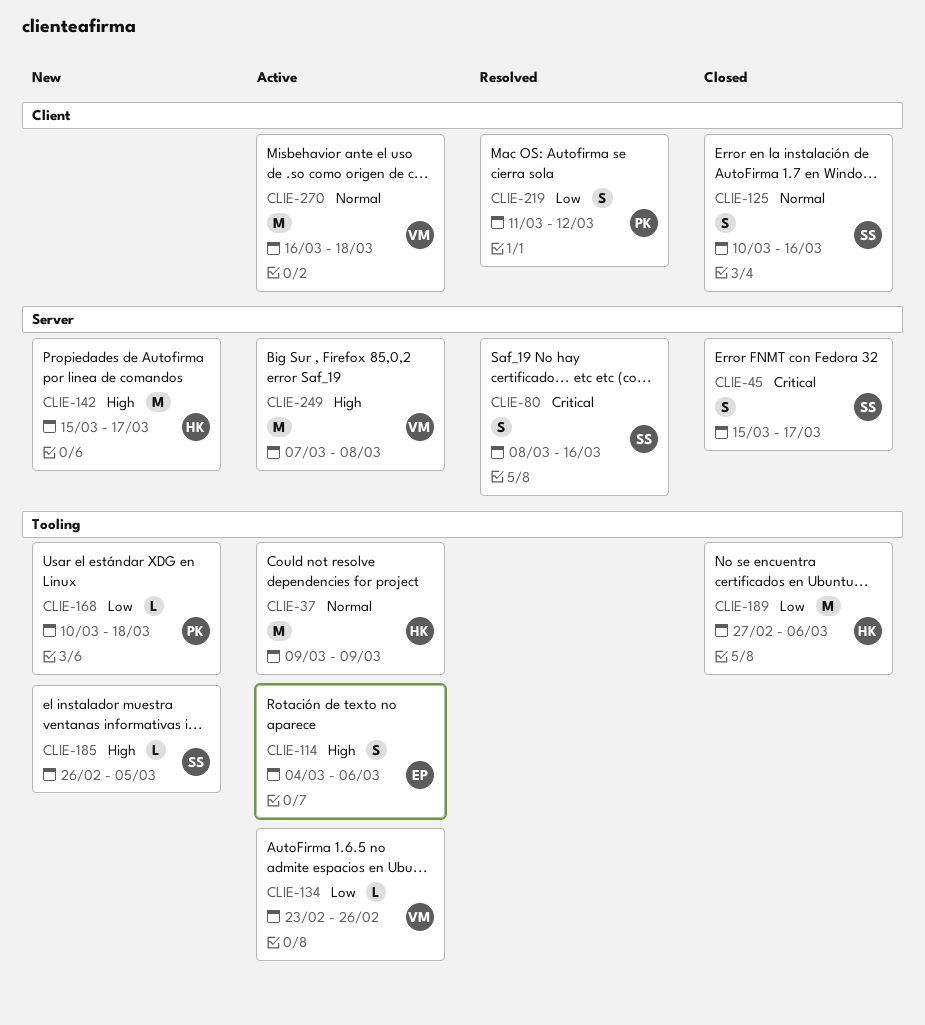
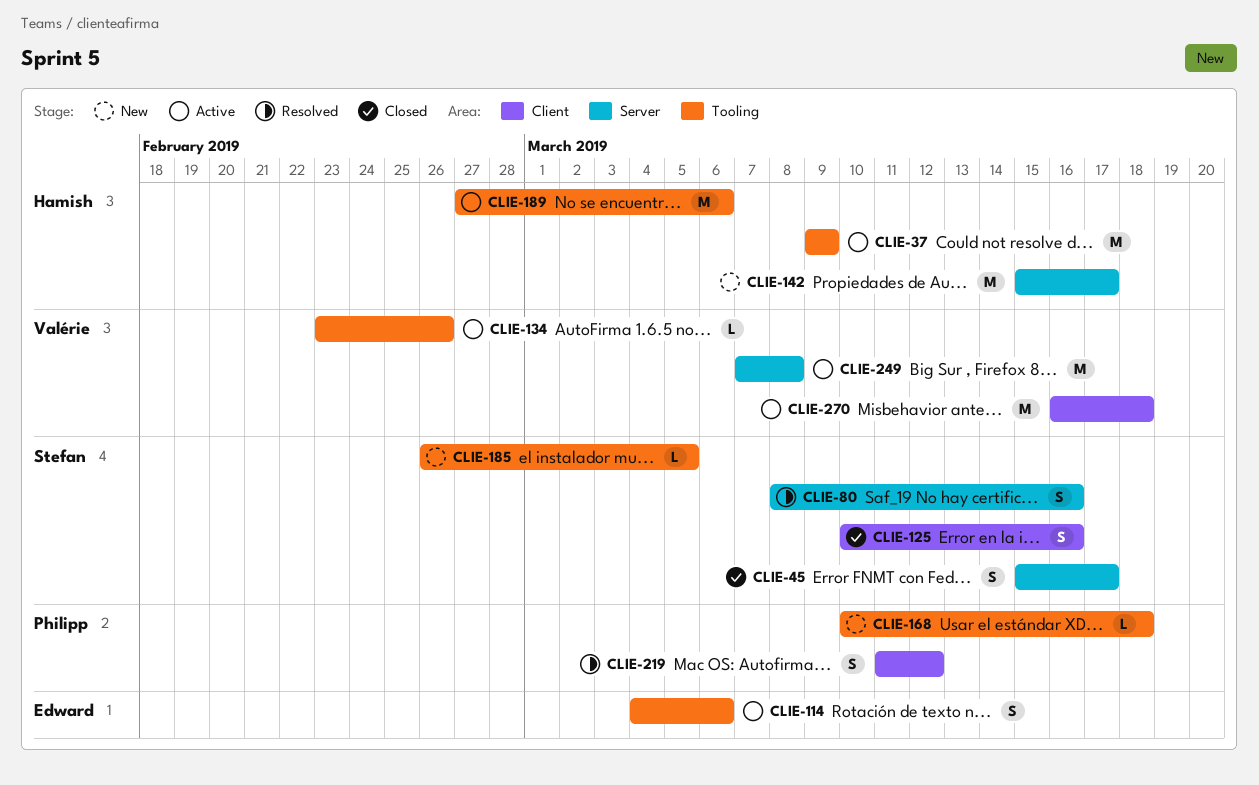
CLIE-189, status: Closed -> Active

